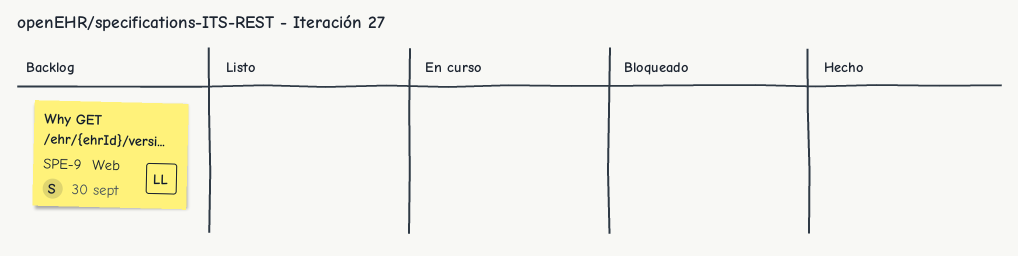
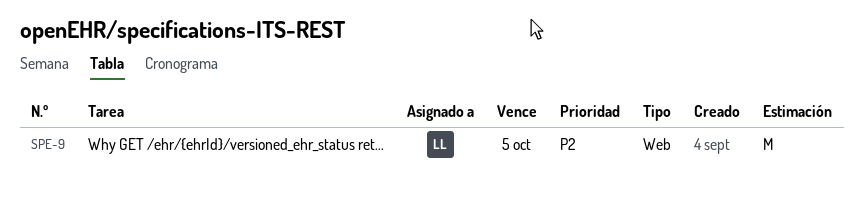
SPE-9, estimate: S -> M
SPE-9, due: Sep 30 -> Oct 5

